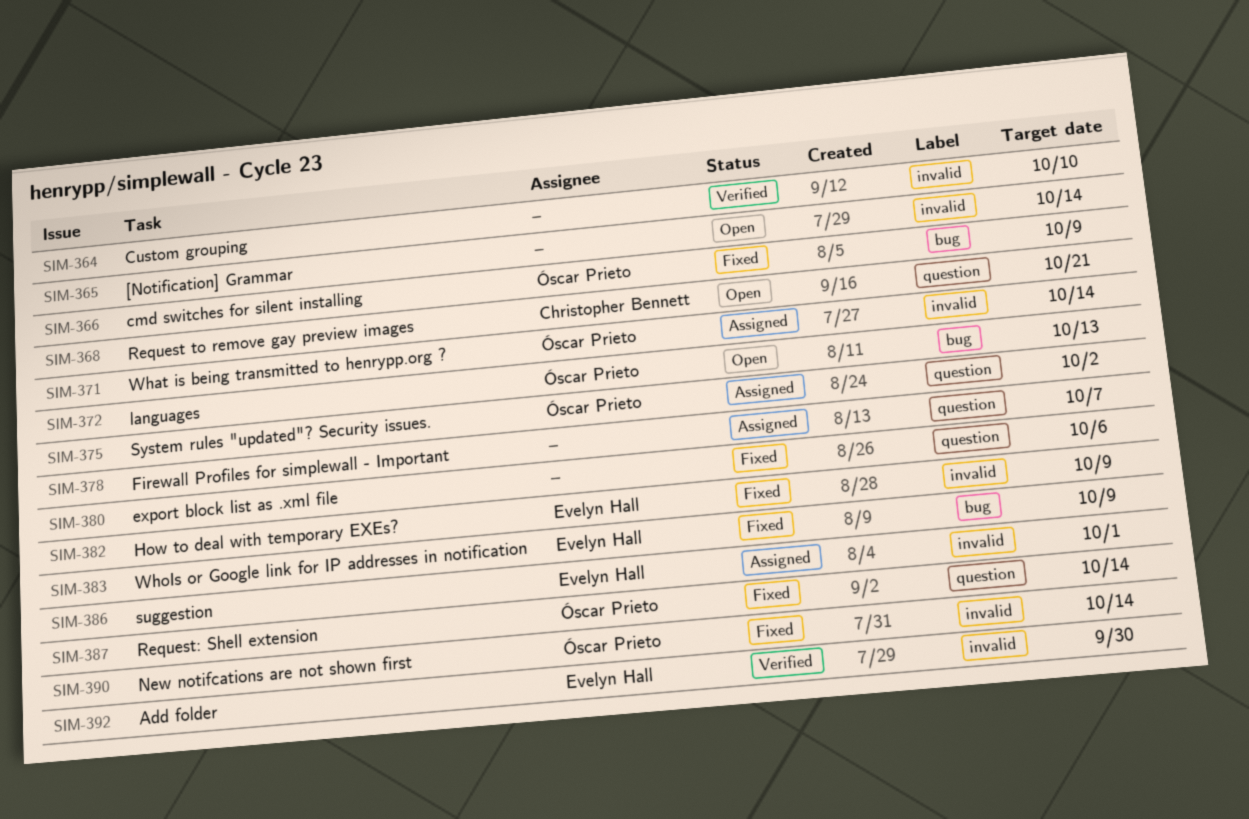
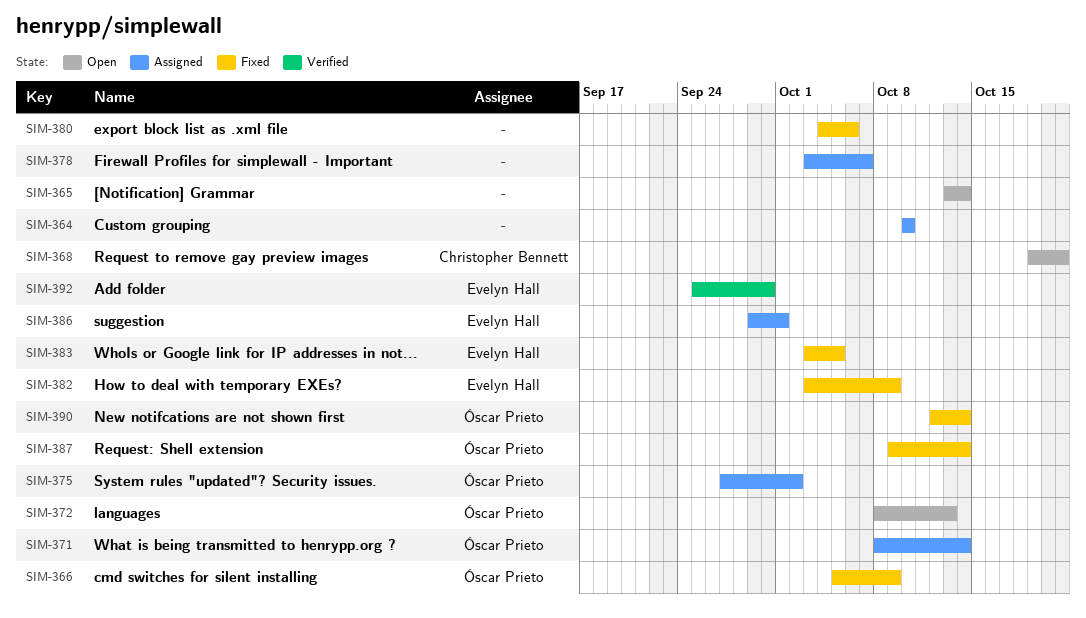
SIM-364, status: Verified -> Assigned
SIM-383, due: Oct 9 -> Oct 5

